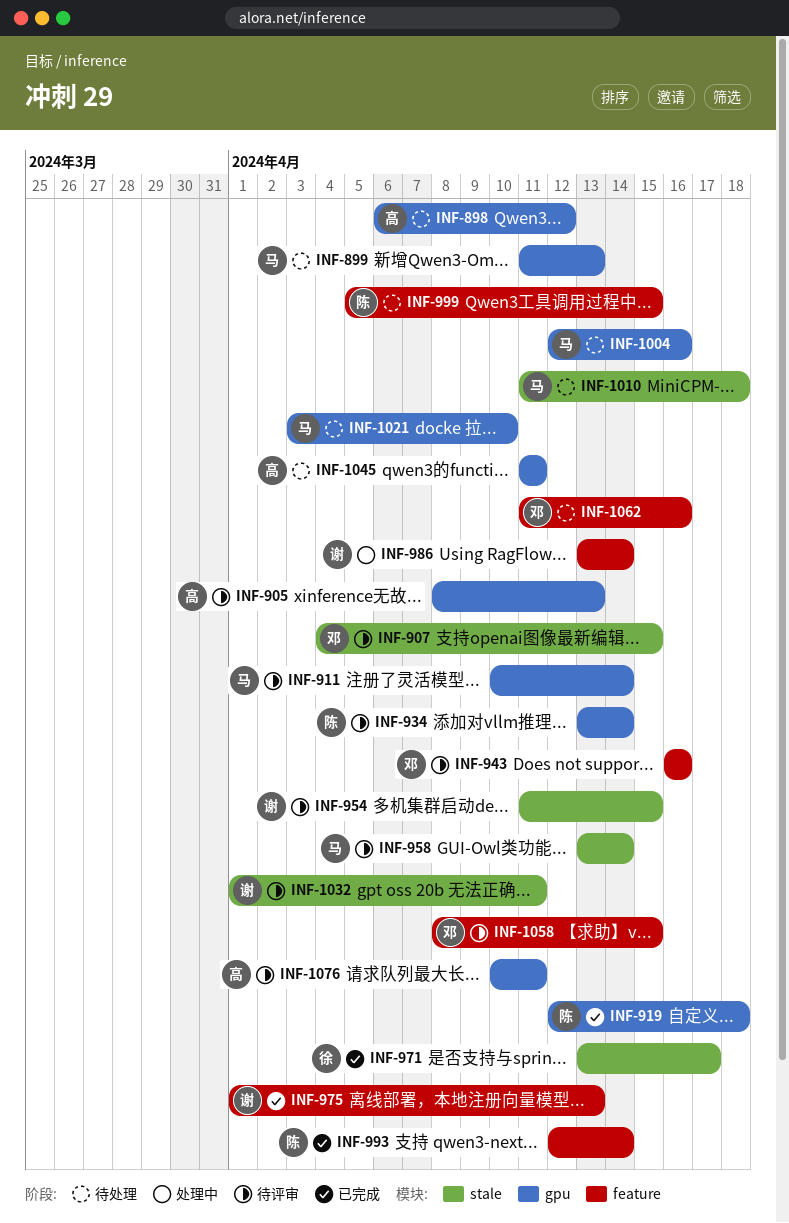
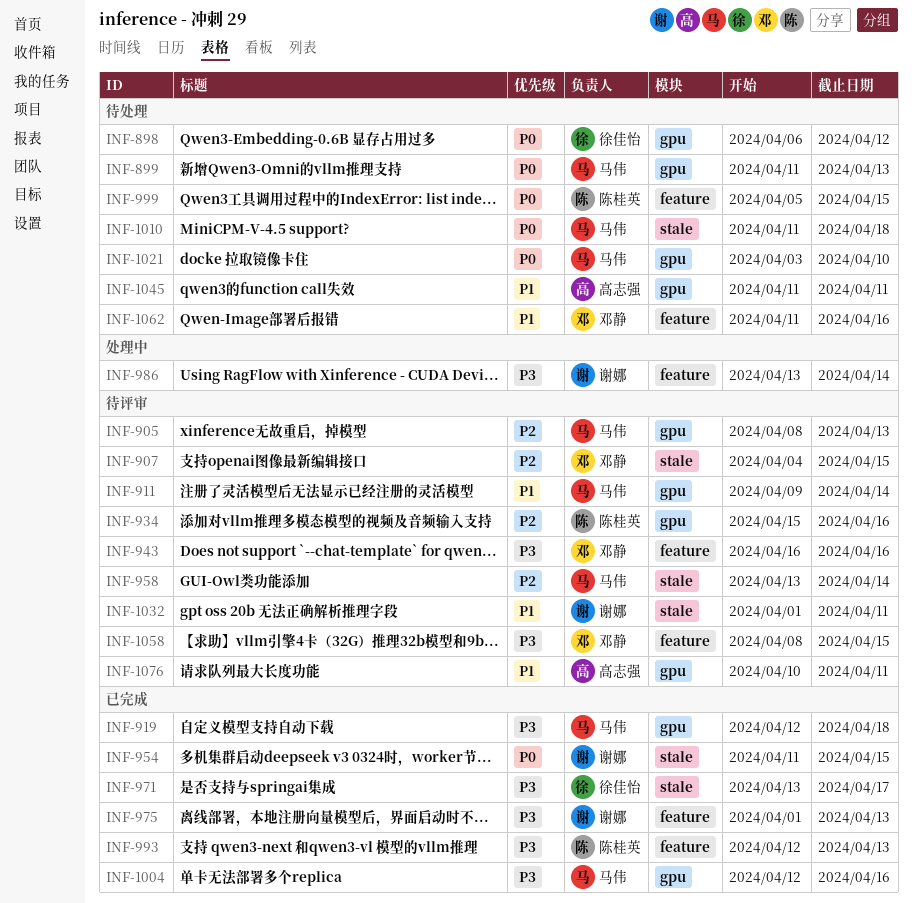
INF-898, owner: 高志强 -> 徐佳怡
INF-905, owner: 高志强 -> 马伟
INF-911, start: Apr 10 -> Apr 9
INF-919, owner: 陈桂英 -> 马伟
INF-934, start: Apr 13 -> Apr 15
INF-934, due: Apr 14 -> Apr 16
INF-954, status: 待评审 -> 已完成
INF-993, due: Apr 14 -> Apr 13
INF-1004, status: 待处理 -> 已完成

